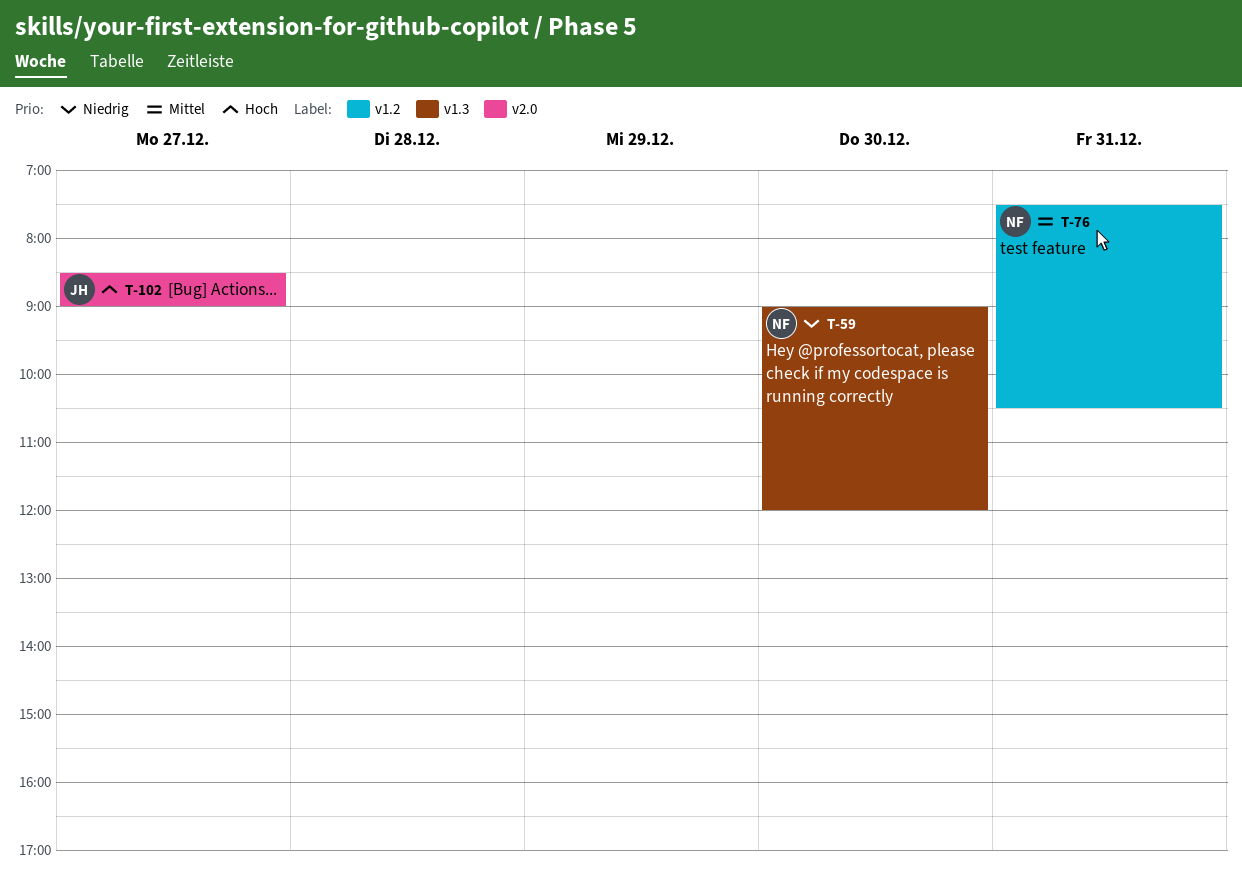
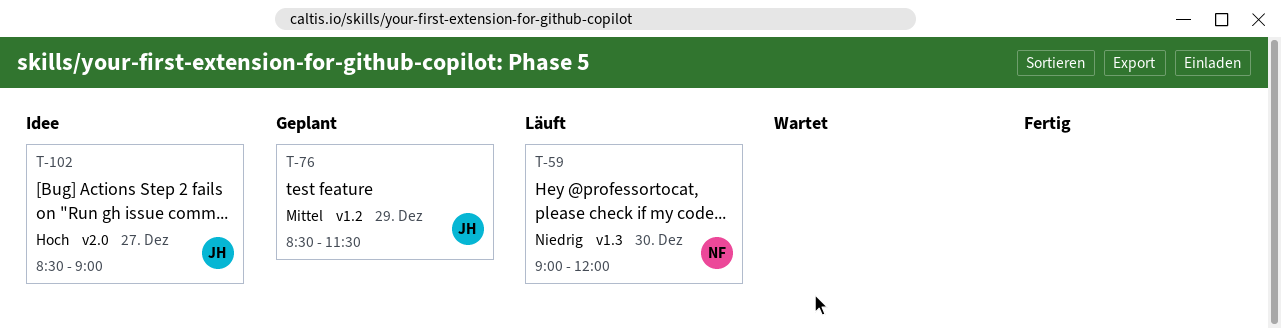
T-76, owner: NF -> JH
T-76, day: Dec 31 -> Dec 29
T-76, begins: 07:30 -> 08:30
T-76, ends: 10:30 -> 11:30

